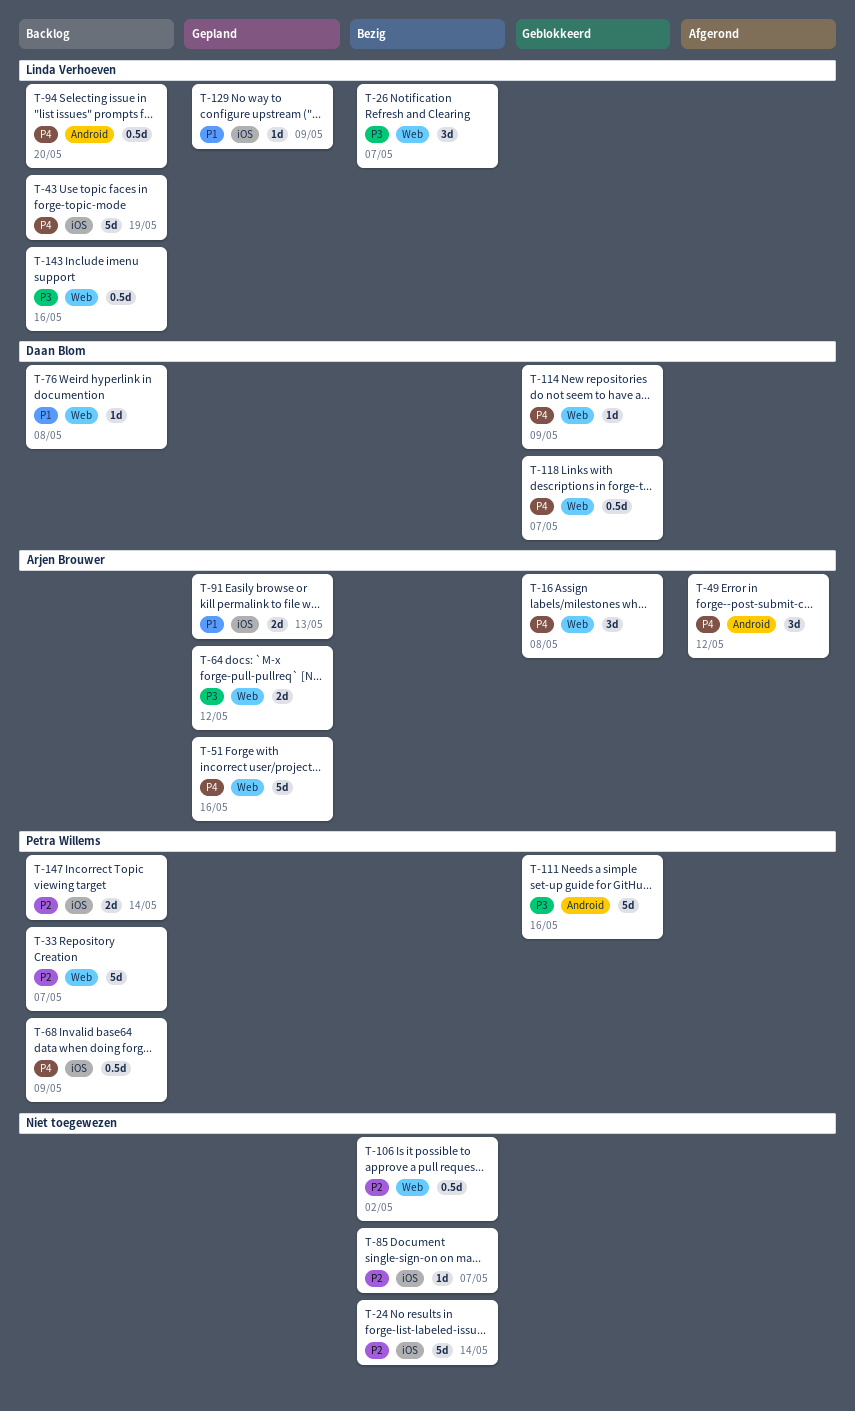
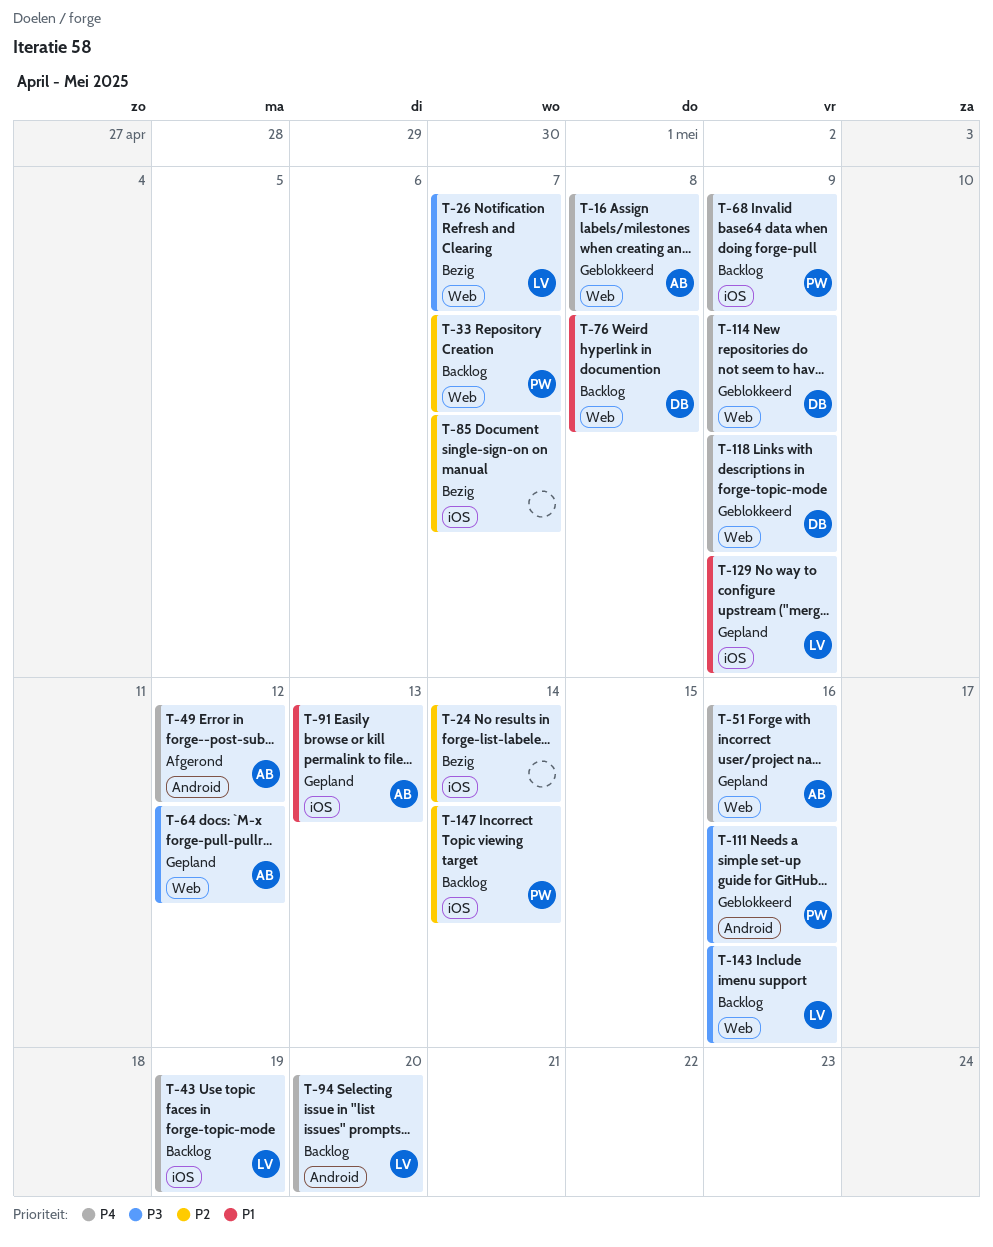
T-106: present -> none
T-118, due: May 7 -> May 9

